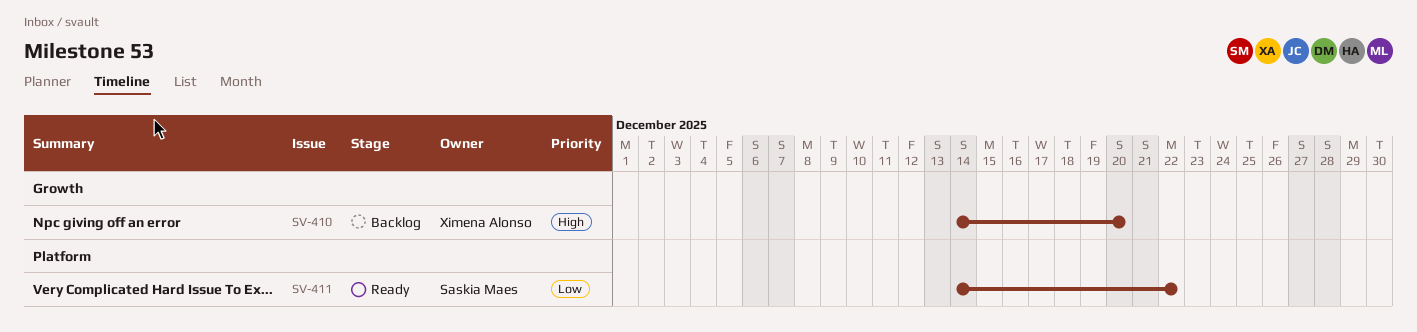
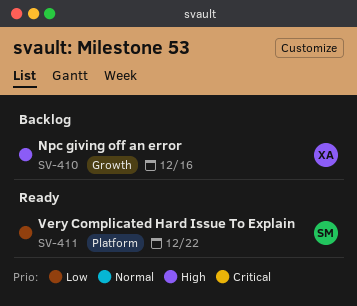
SV-410, due: Dec 20 -> Dec 16

